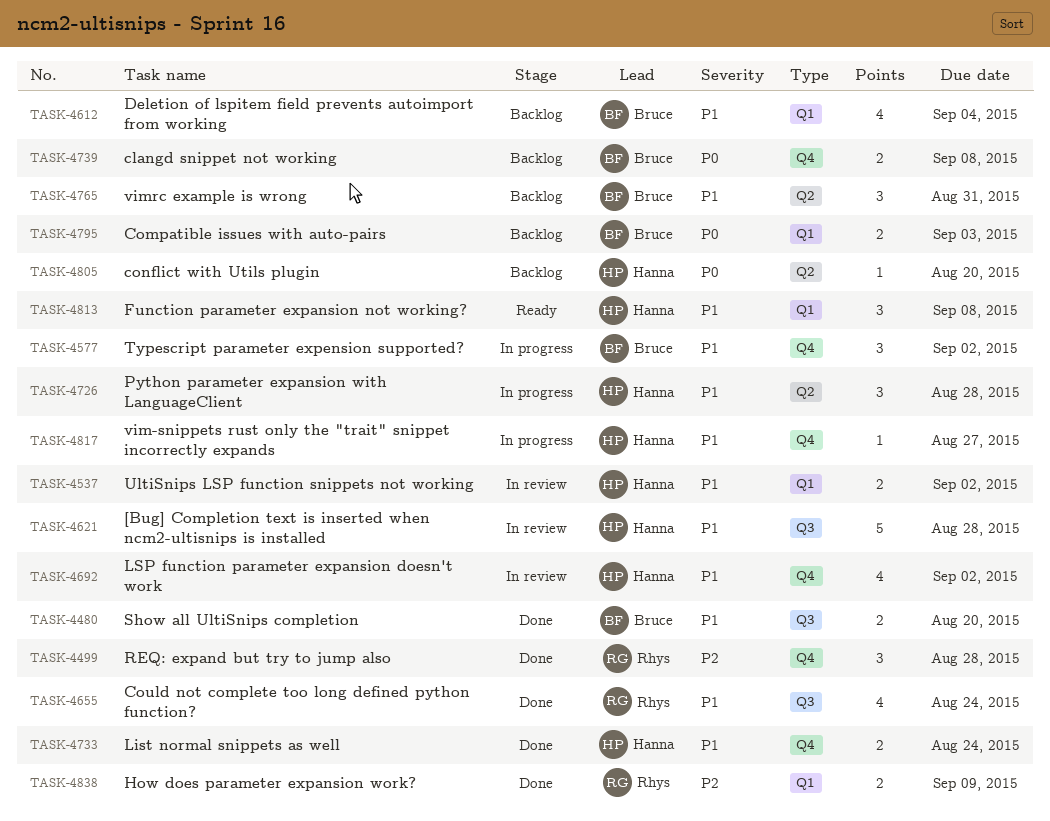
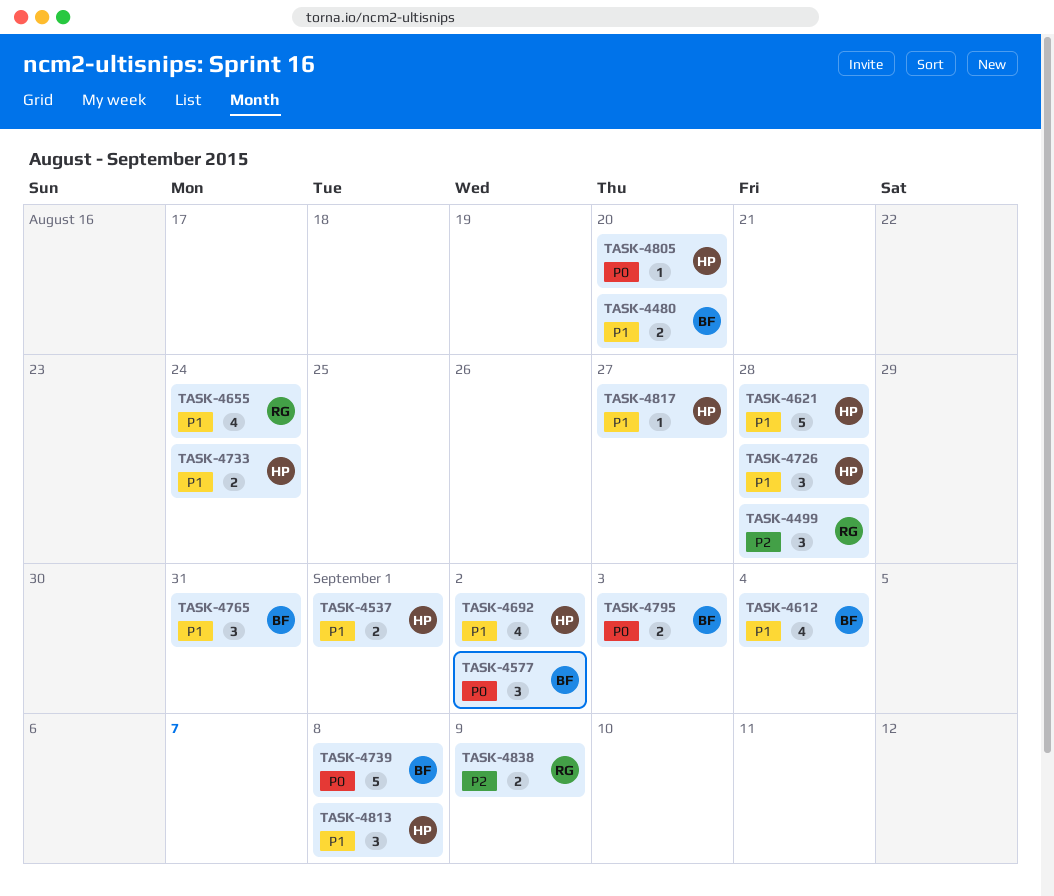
TASK-4537, due: Sep 2 -> Sep 1
TASK-4577, priority: P1 -> P0
TASK-4739, estimate: 2 -> 5

